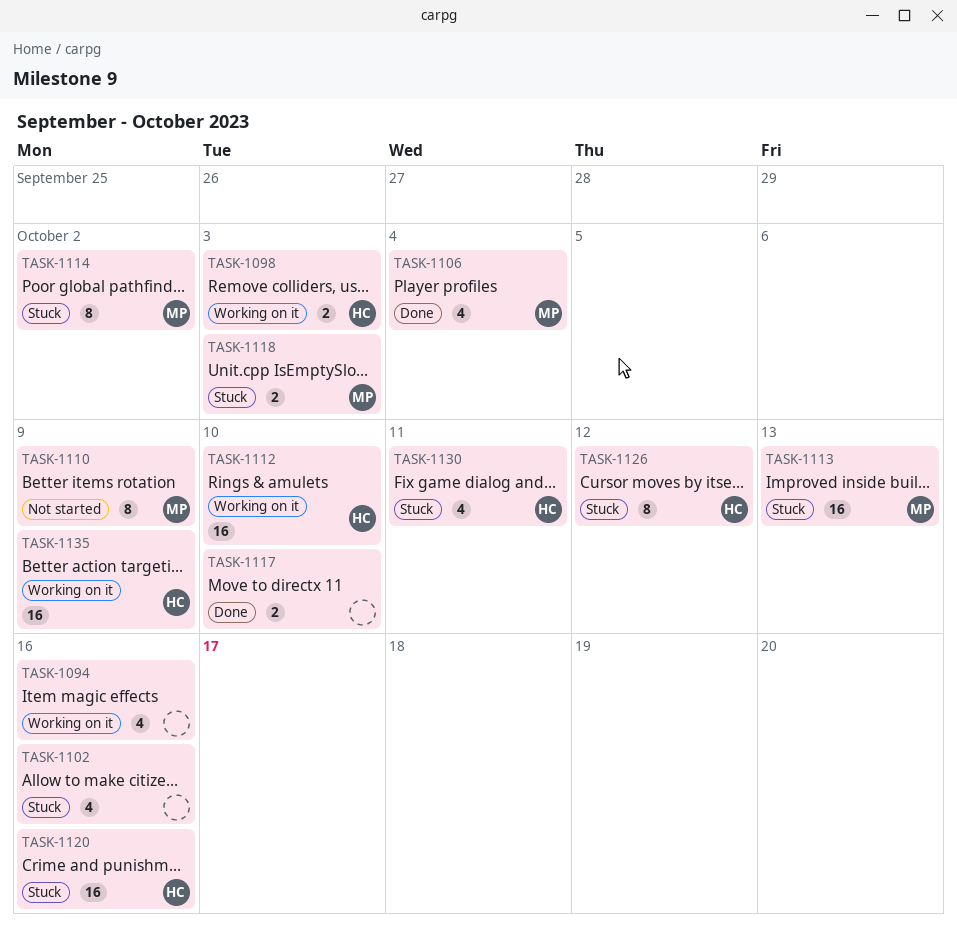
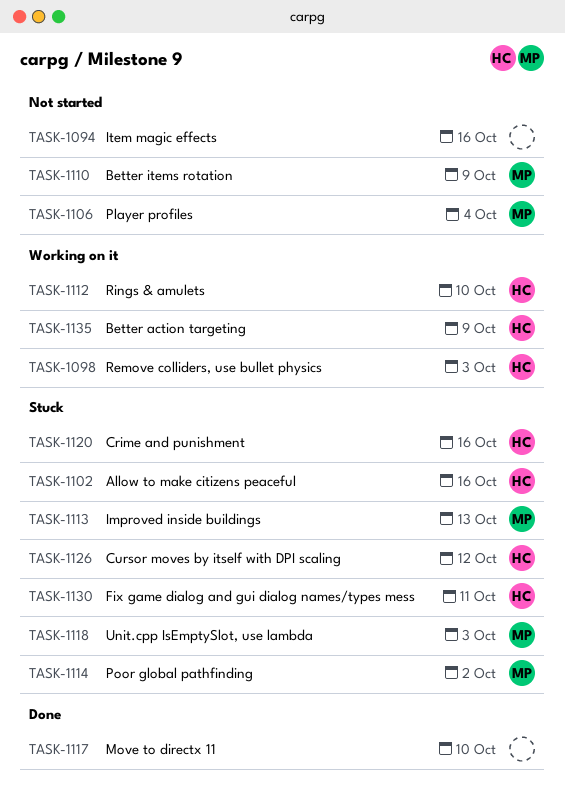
TASK-1094, status: Working on it -> Not started
TASK-1102, owner: none -> HC
TASK-1106, status: Done -> Not started

